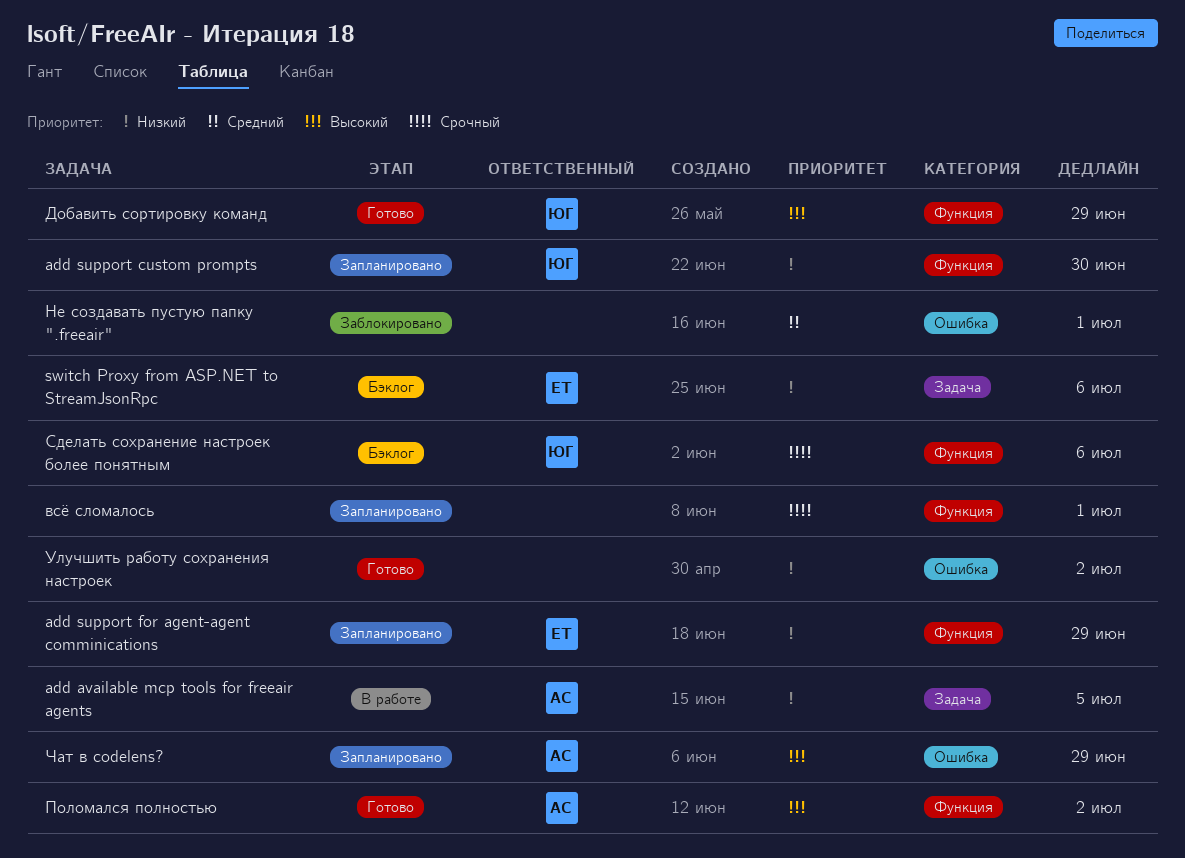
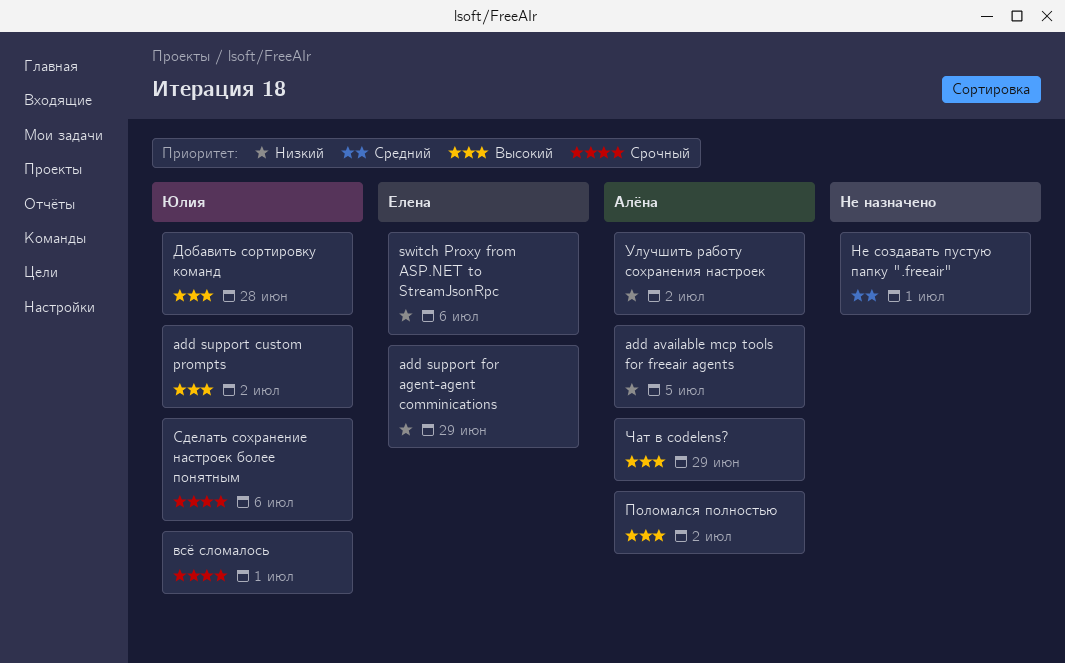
add support custom prompts, priority: Низкий -> Высокий
add support custom prompts, due: Jun 30 -> Jul 2
всё сломалось, owner: none -> Юлия
Добавить сортировку команд, due: Jun 29 -> Jun 28
Улучшить работу сохранения настроек, owner: none -> Алёна

